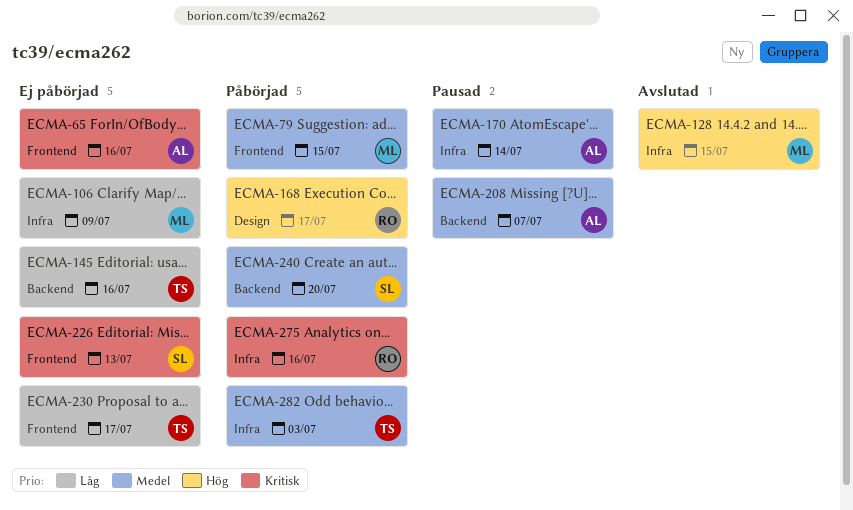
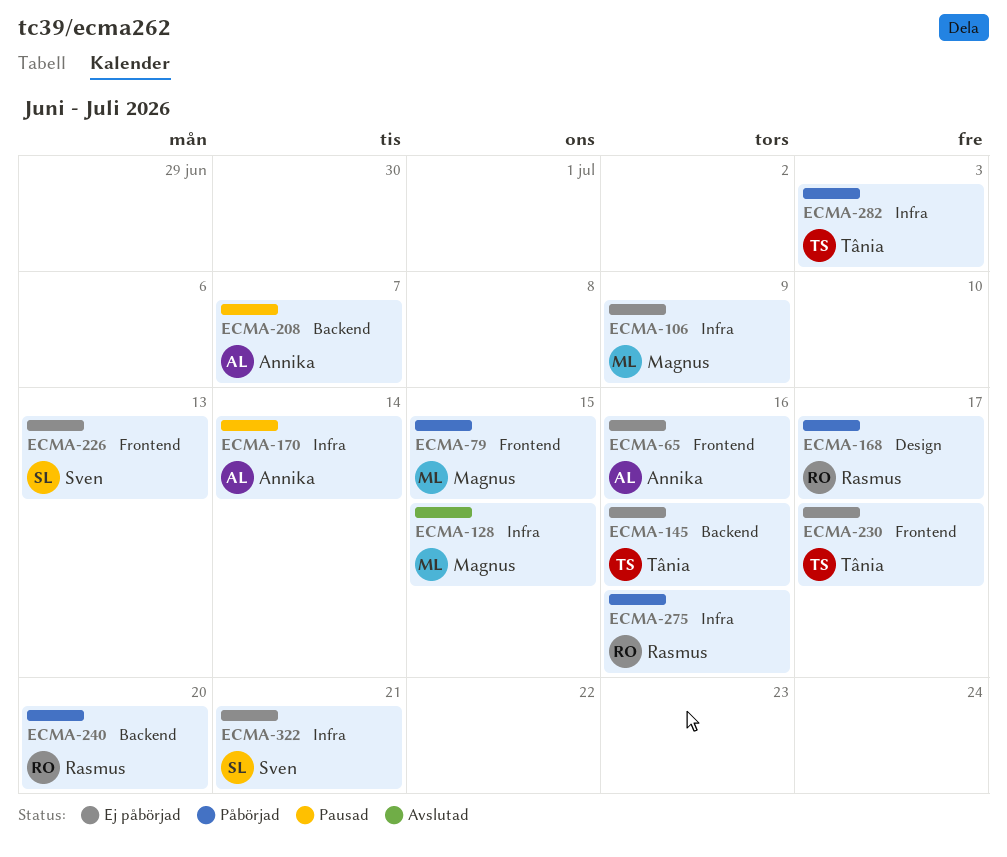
ECMA-240, owner: Sven -> Rasmus
ECMA-322: none -> present

